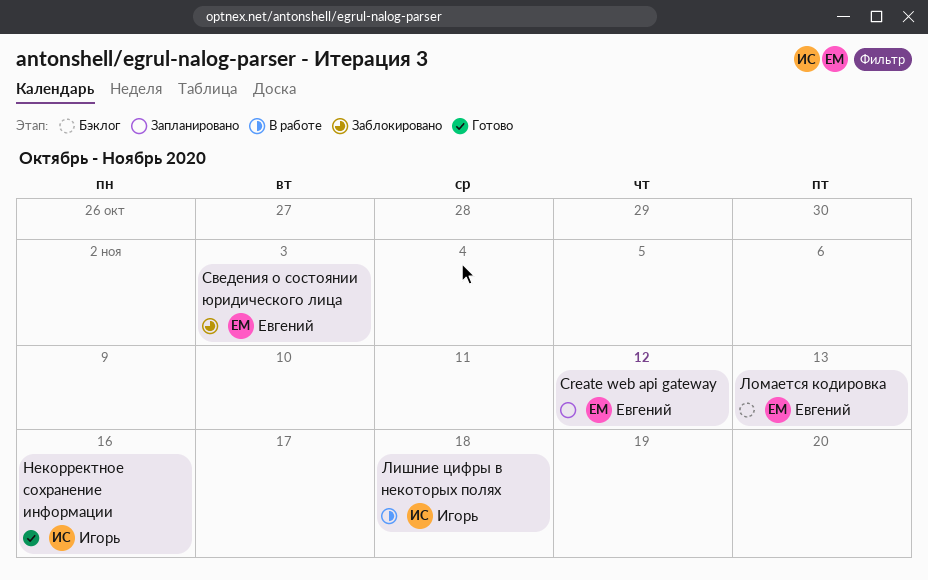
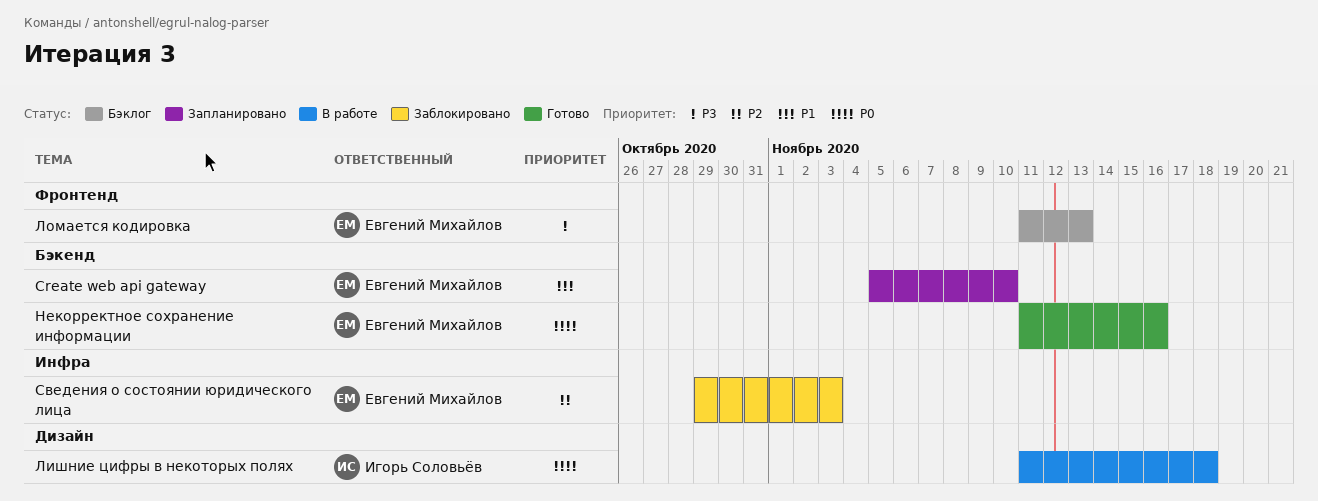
Create web api gateway, due: Nov 12 -> Nov 10
Некорректное сохранение информации, owner: Игорь Соловьёв -> Евгений Михайлов

